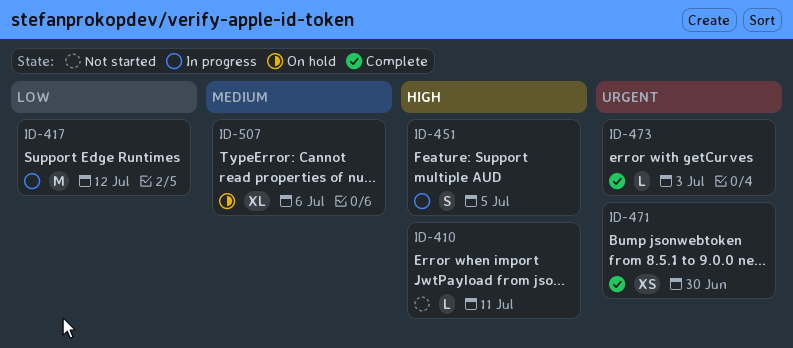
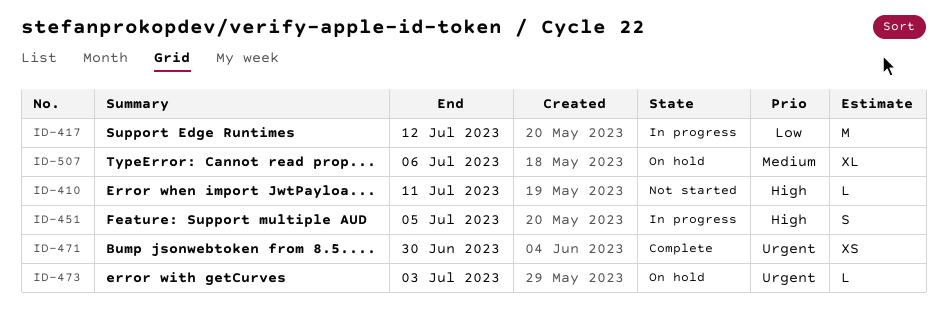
ID-473, status: Complete -> On hold

